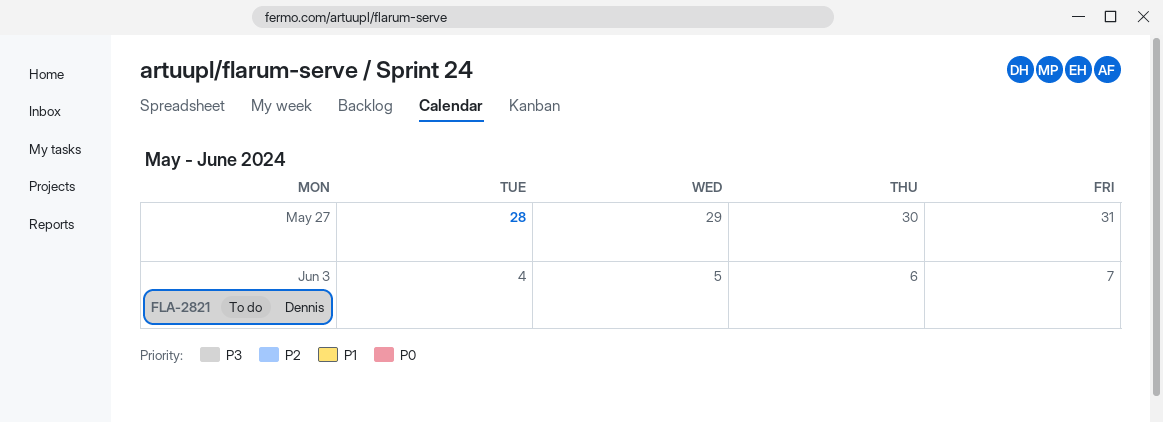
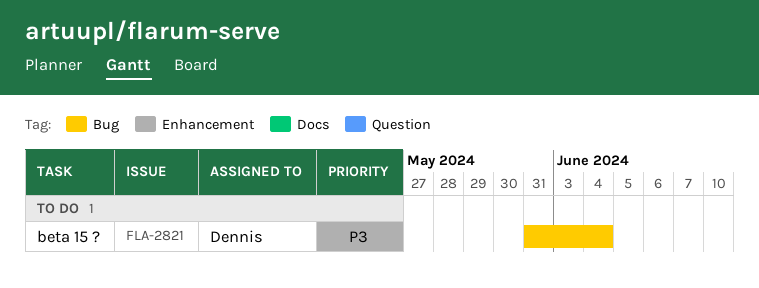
FLA-2821, due: Jun 3 -> Jun 4

